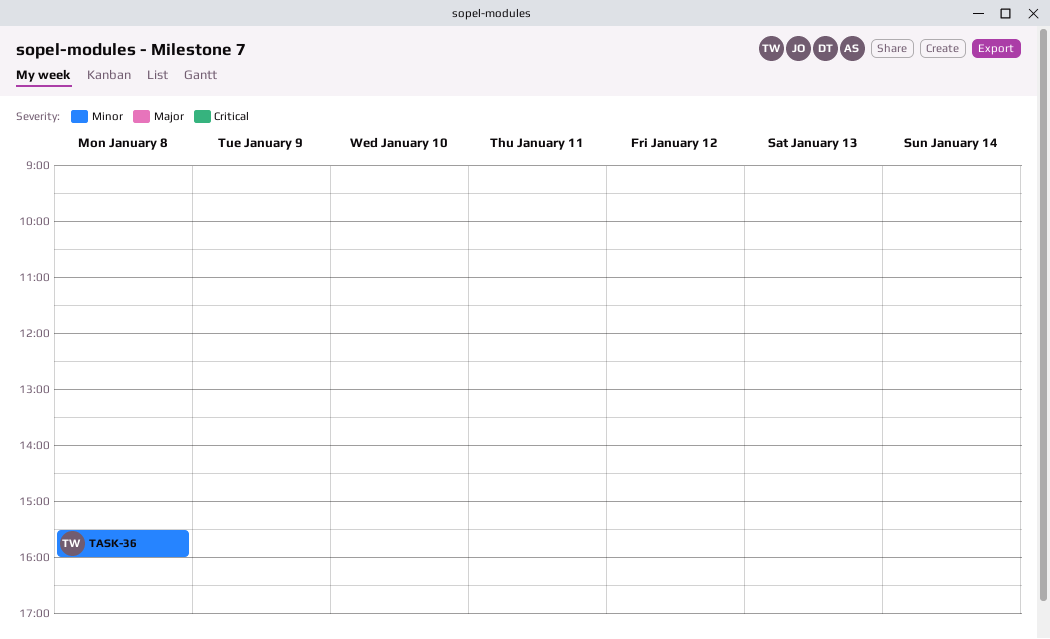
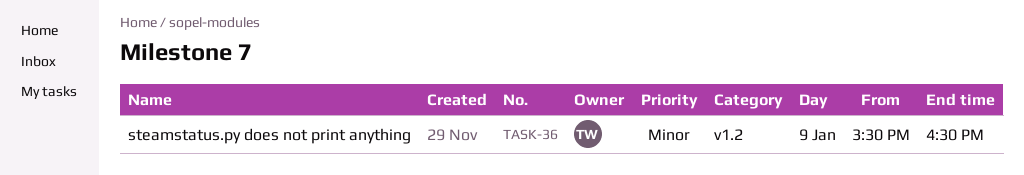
TASK-36, day: Jan 8 -> Jan 9
TASK-36, ends: 16:00 -> 16:30

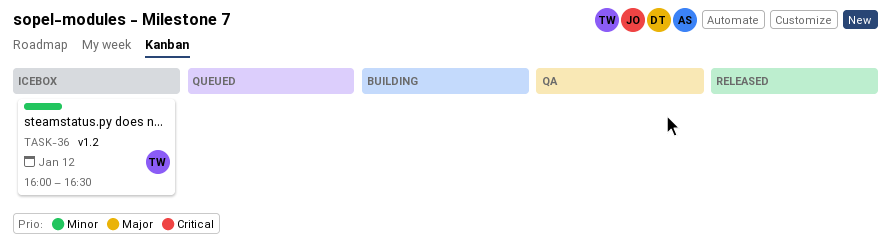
TASK-36, day: Jan 9 -> Jan 12
TASK-36, begins: 15:30 -> 16:00

